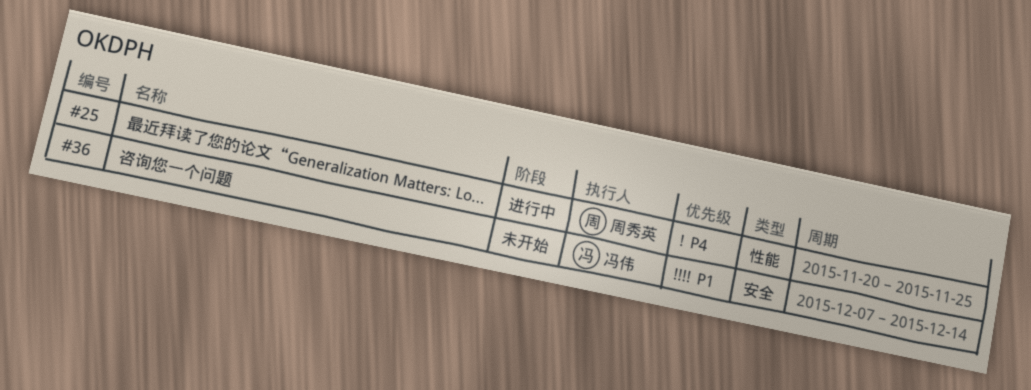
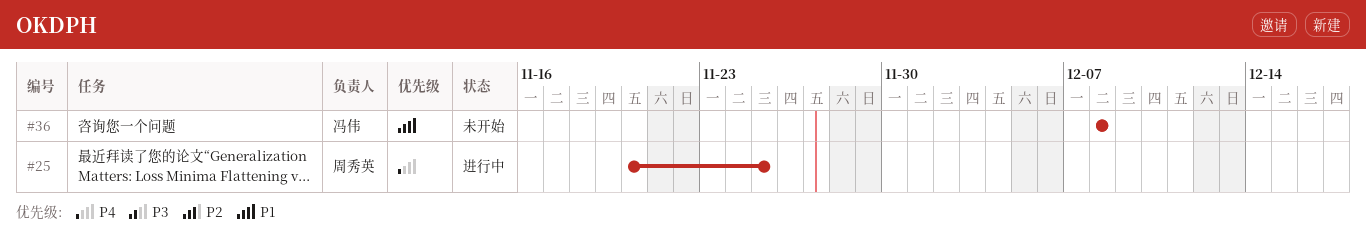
#36, start: Dec 7 -> Dec 8
#36, due: Dec 14 -> Dec 8

